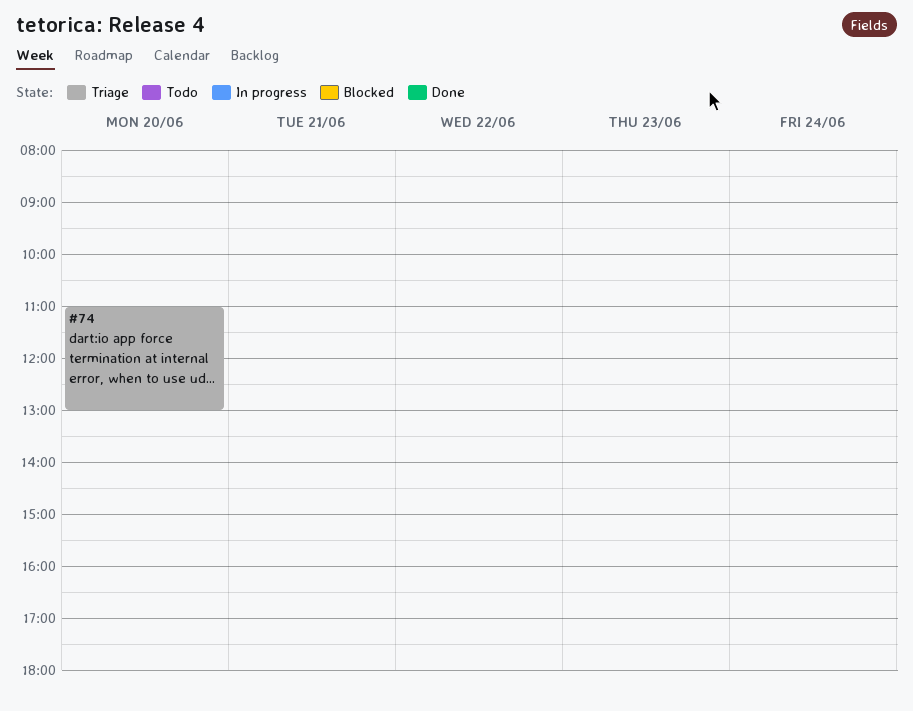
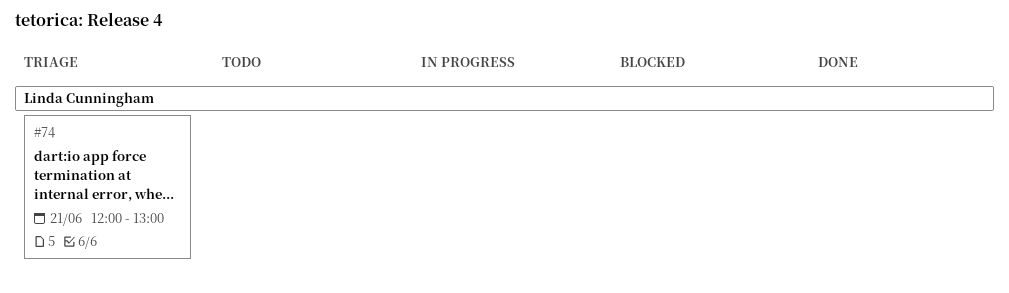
#74, day: Jun 20 -> Jun 21
#74, begins: 11:00 -> 12:00

